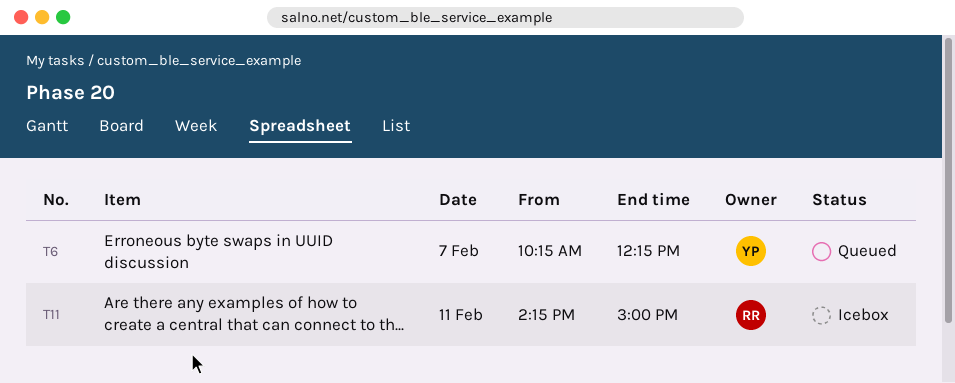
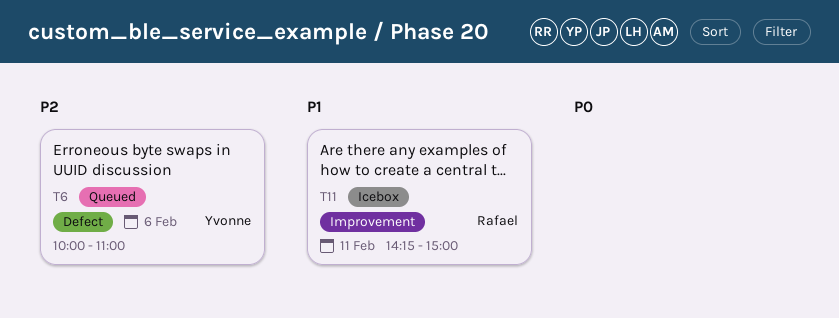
T6, day: Feb 7 -> Feb 6
T6, begins: 10:15 -> 10:00
T6, ends: 12:15 -> 11:00

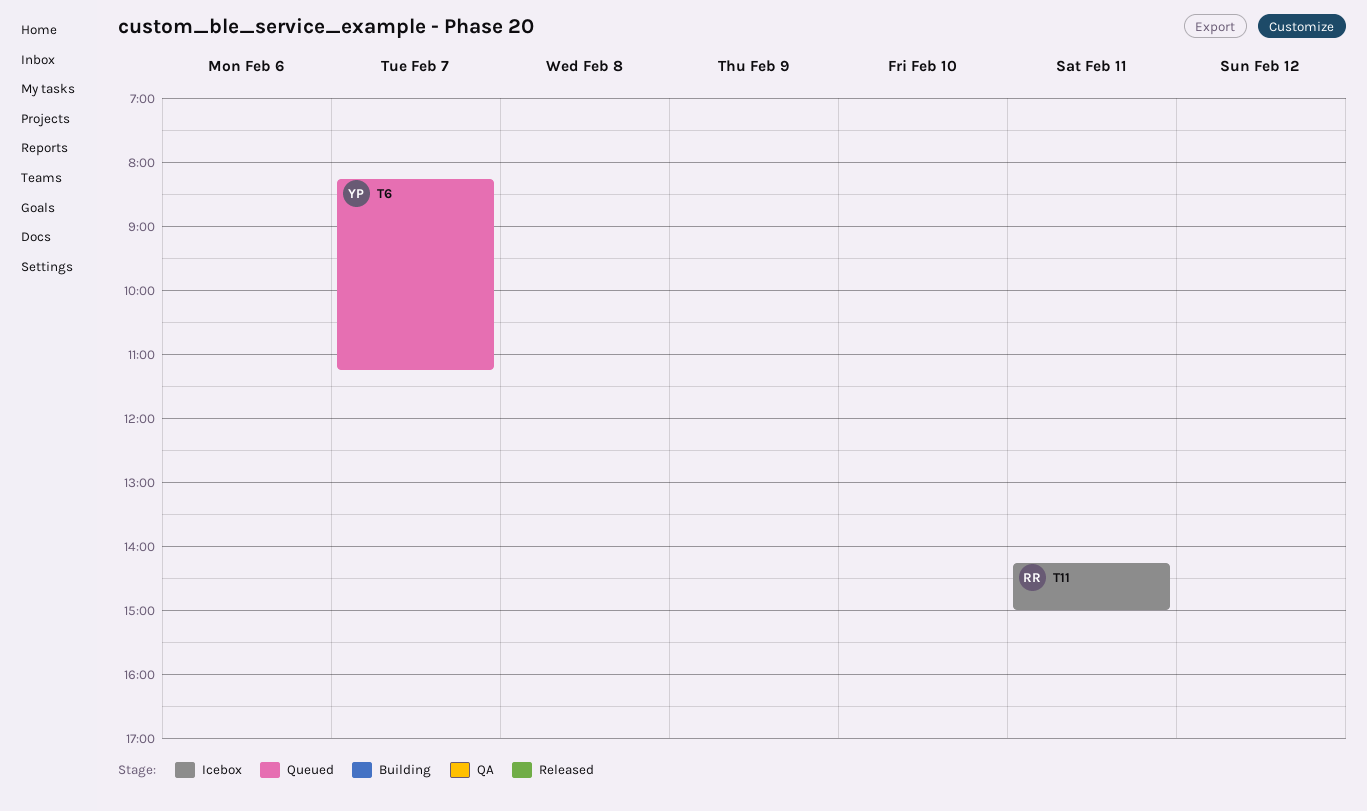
T6, day: Feb 6 -> Feb 7
T6, begins: 10:00 -> 08:15
T6, ends: 11:00 -> 11:15

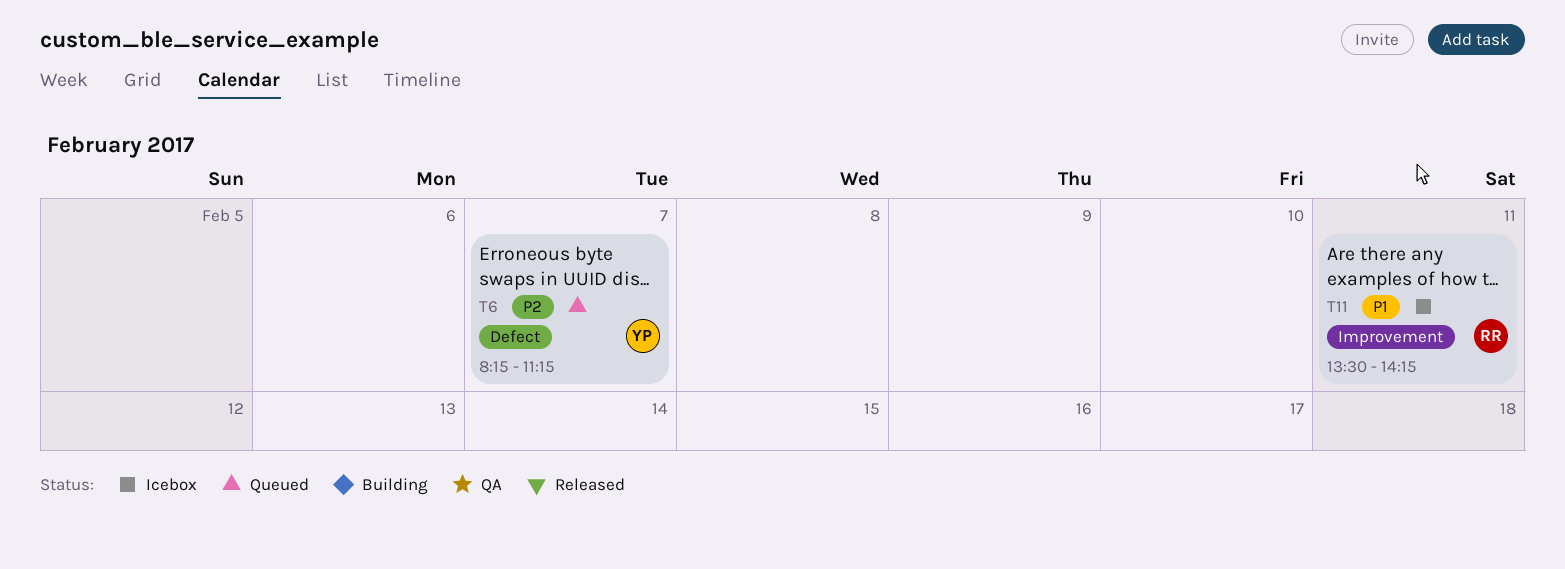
T11, begins: 14:15 -> 13:30
T11, ends: 15:00 -> 14:15

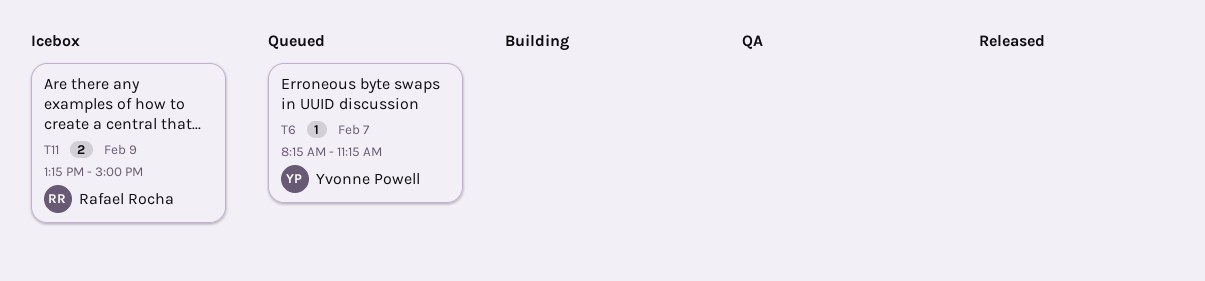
T11, day: Feb 11 -> Feb 9
T11, begins: 13:30 -> 13:15
T11, ends: 14:15 -> 15:00

